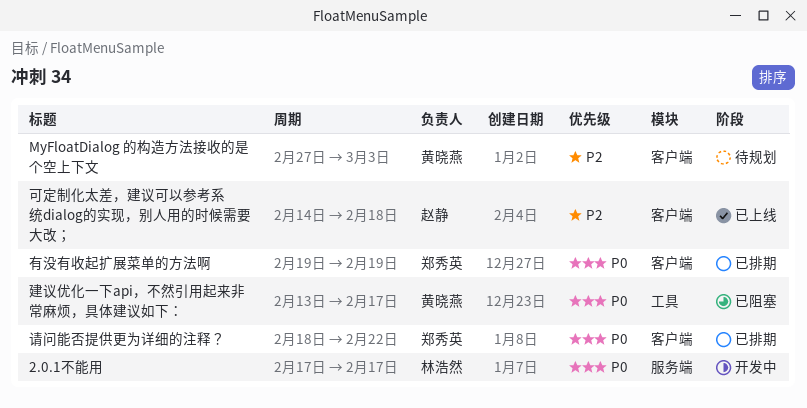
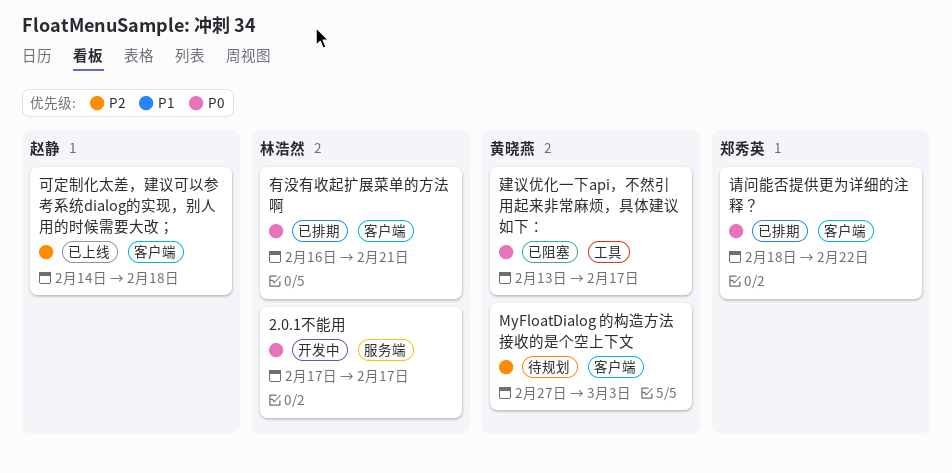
有没有收起扩展菜单的方法啊, owner: 郑秀英 -> 林浩然
有没有收起扩展菜单的方法啊, start: Feb 19 -> Feb 16
有没有收起扩展菜单的方法啊, due: Feb 19 -> Feb 21

